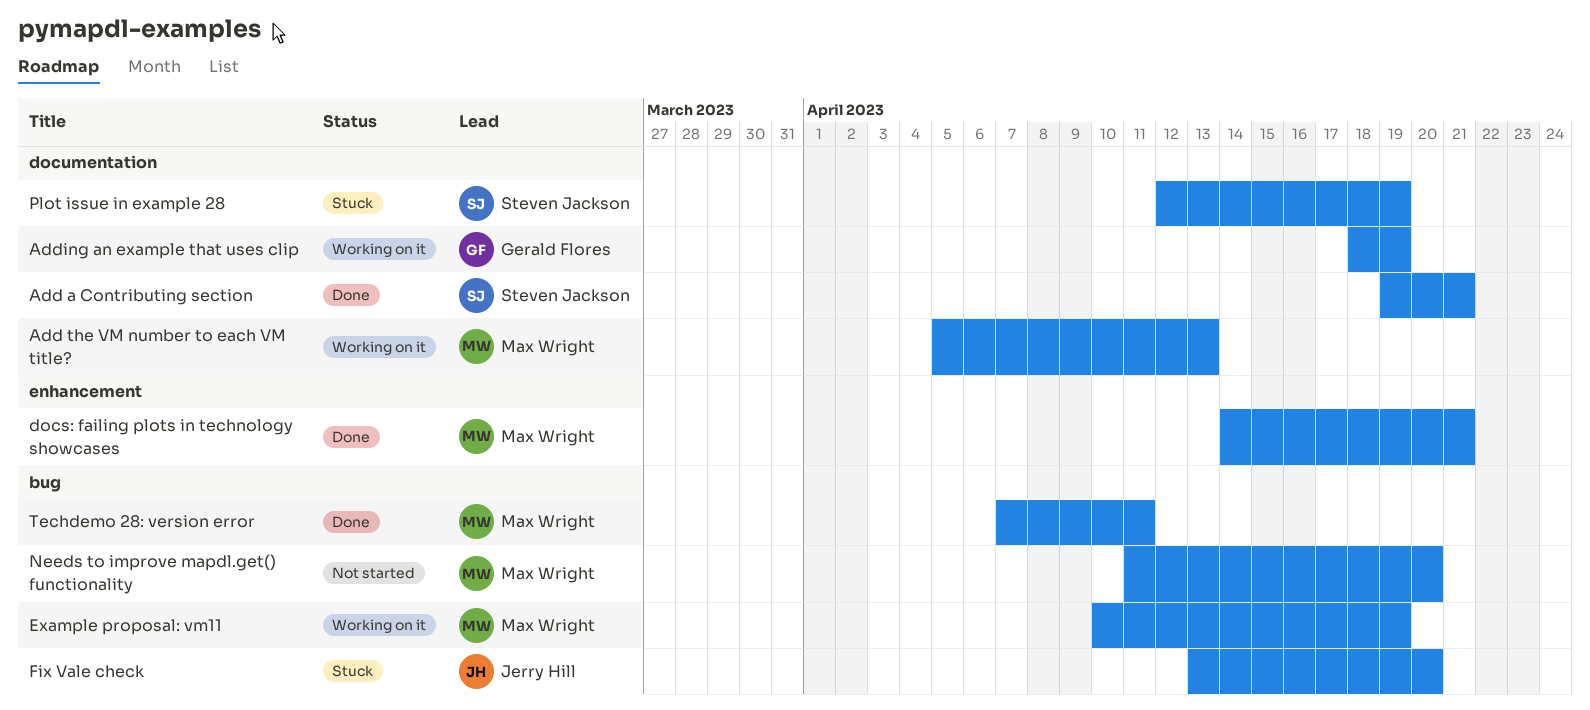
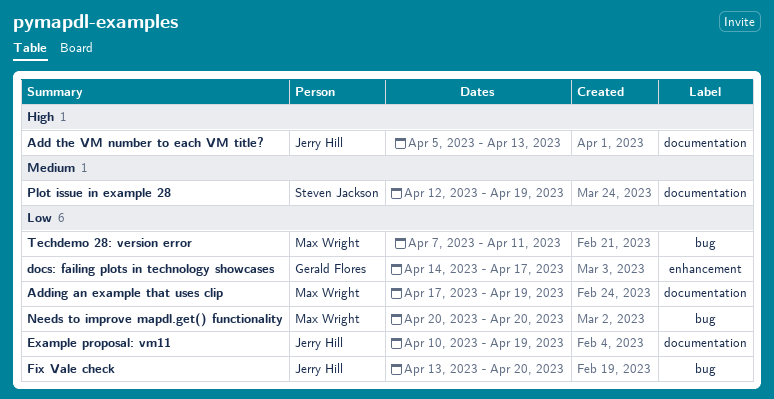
Add a Contributing section: present -> none
Add the VM number to each VM title?, owner: Max Wright -> Jerry Hill
Adding an example that uses clip, owner: Gerald Flores -> Max Wright
Adding an example that uses clip, start: Apr 18 -> Apr 17
docs: failing plots in technology showcases, owner: Max Wright -> Gerald Flores
docs: failing plots in technology showcases, due: Apr 21 -> Apr 17
Example proposal: vm11, owner: Max Wright -> Jerry Hill
Example proposal: vm11, label: bug -> documentation
Needs to improve mapdl.get() functionality, start: Apr 11 -> Apr 20

